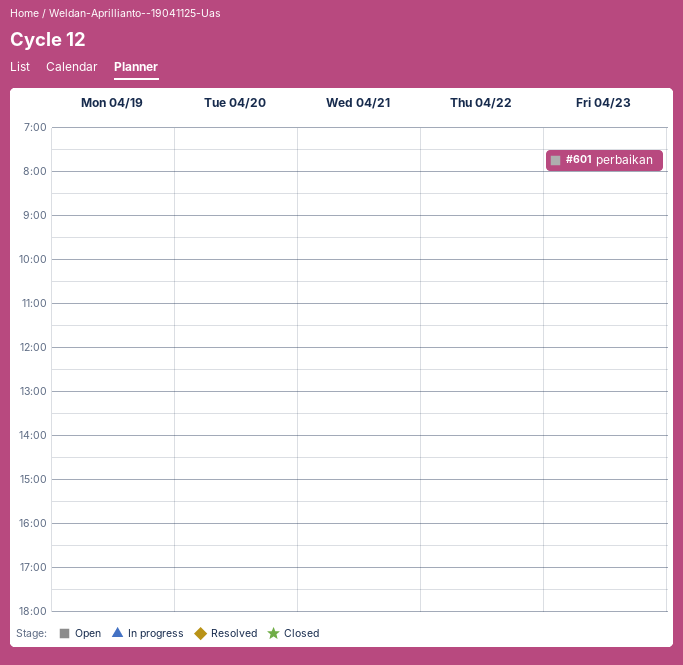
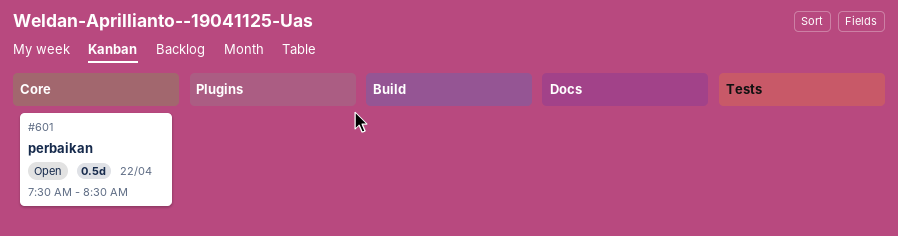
#601, day: Apr 23 -> Apr 22
#601, ends: 08:00 -> 08:30

